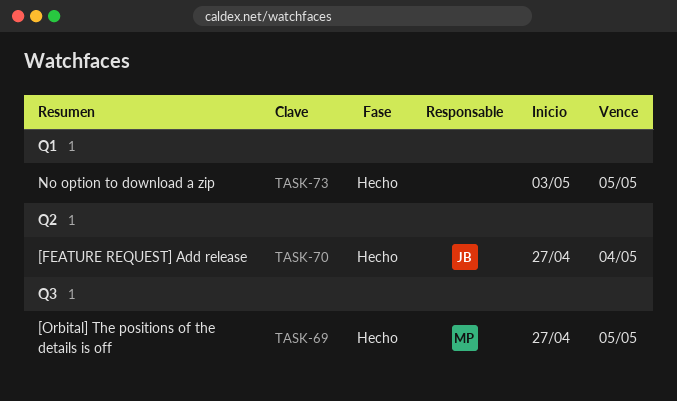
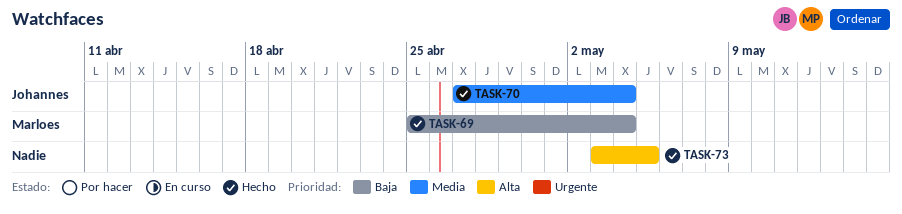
TASK-69, start: Apr 27 -> Apr 25
TASK-69, due: May 5 -> May 4

